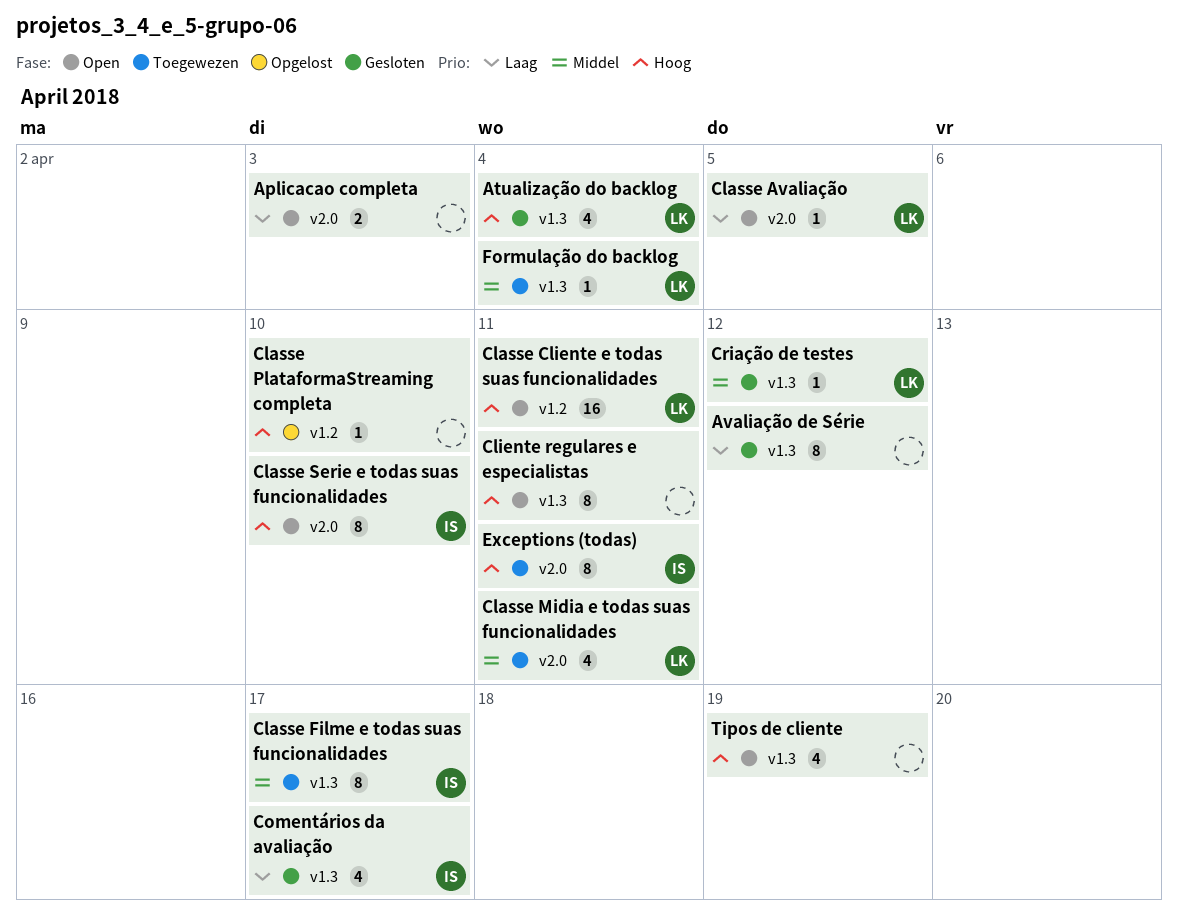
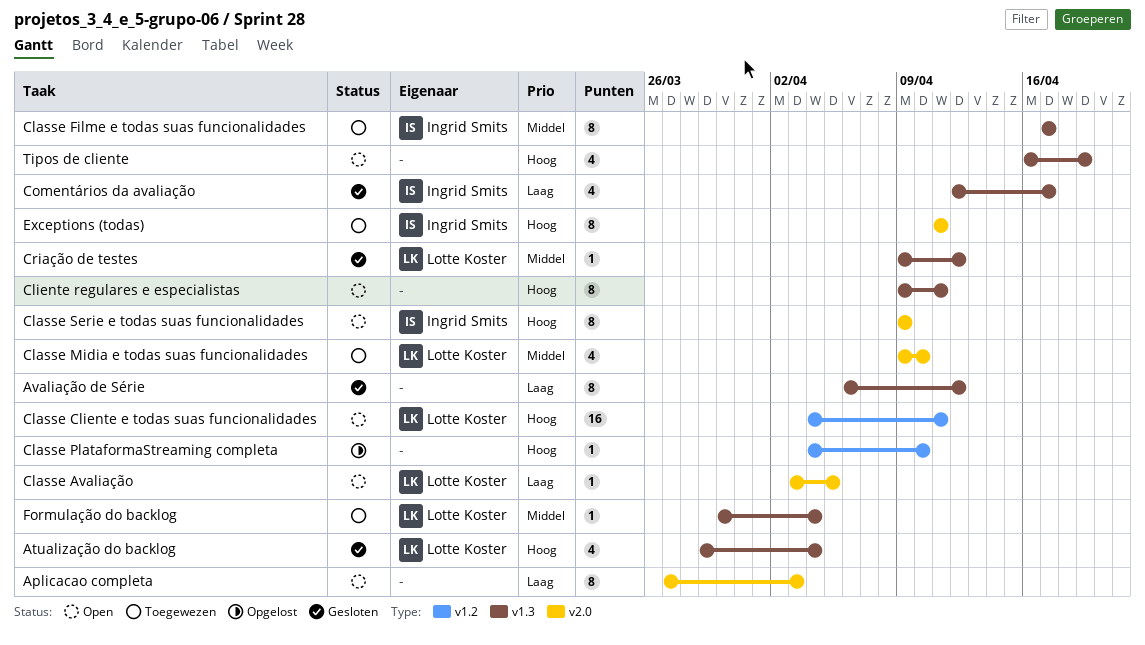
Aplicacao completa, estimate: 2 -> 8
Classe Midia e todas suas funcionalidades, due: Apr 11 -> Apr 10
Classe Serie e todas suas funcionalidades, due: Apr 10 -> Apr 9

